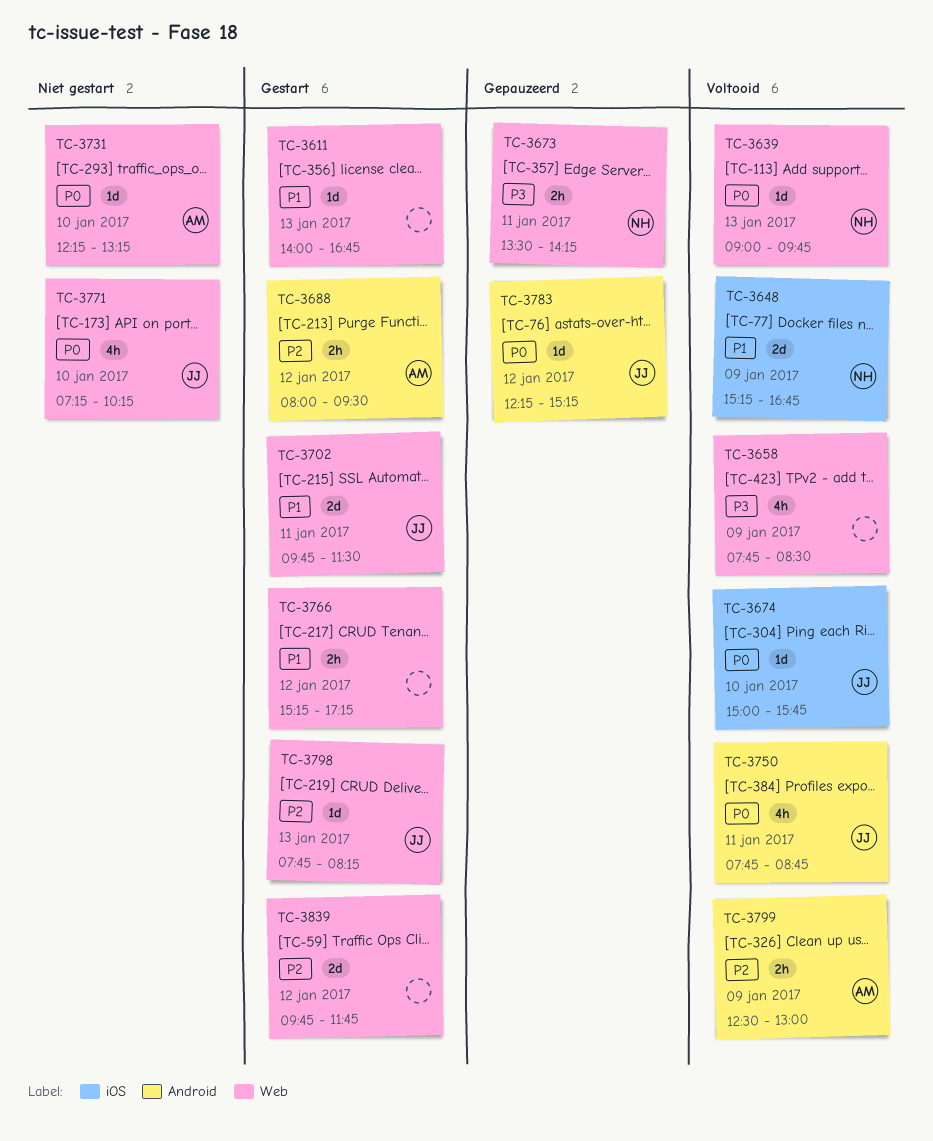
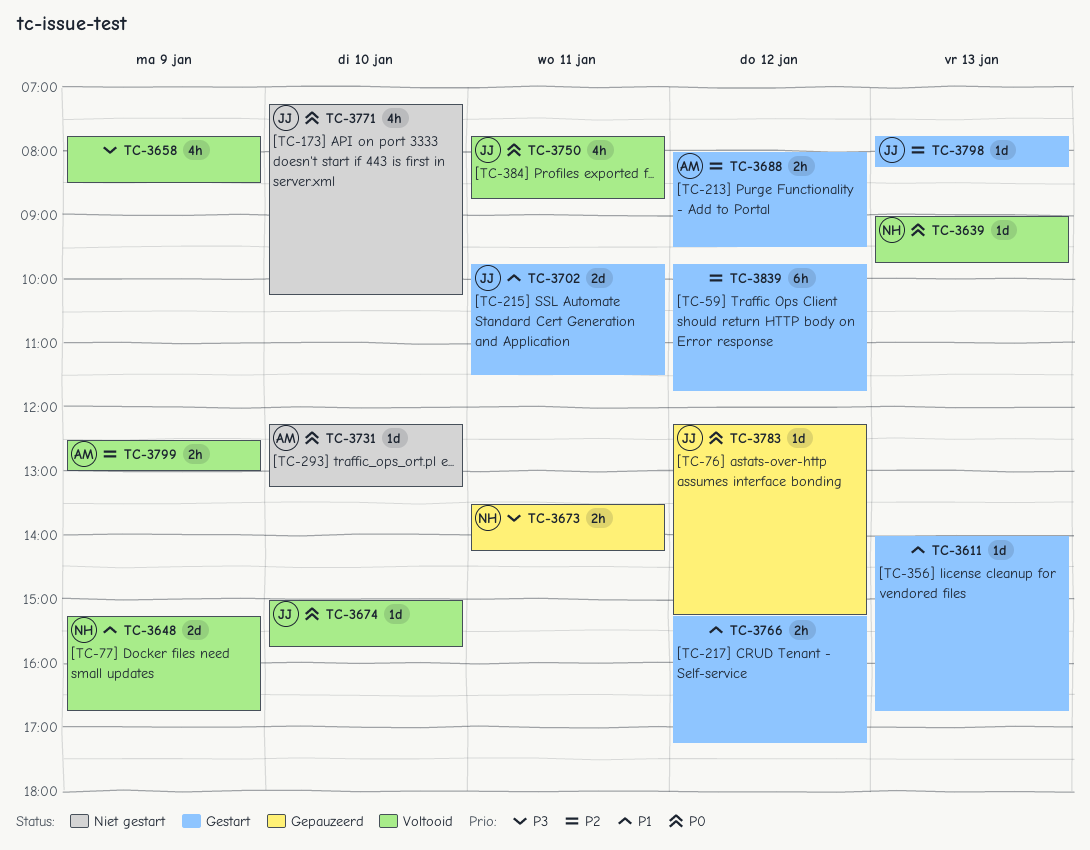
TC-3839, estimate: 2d -> 6h

